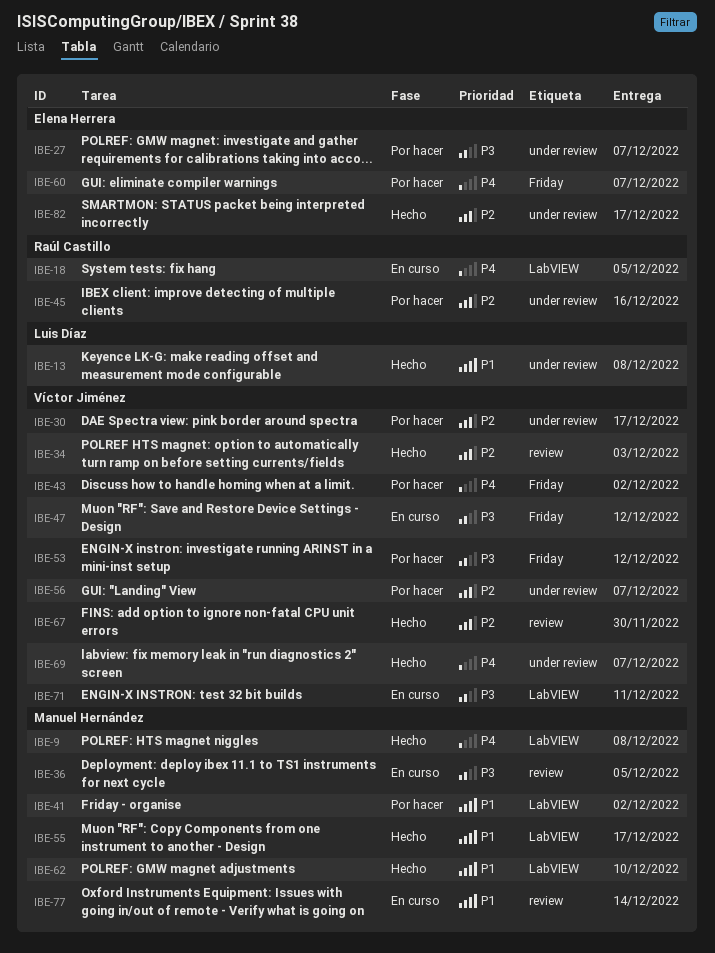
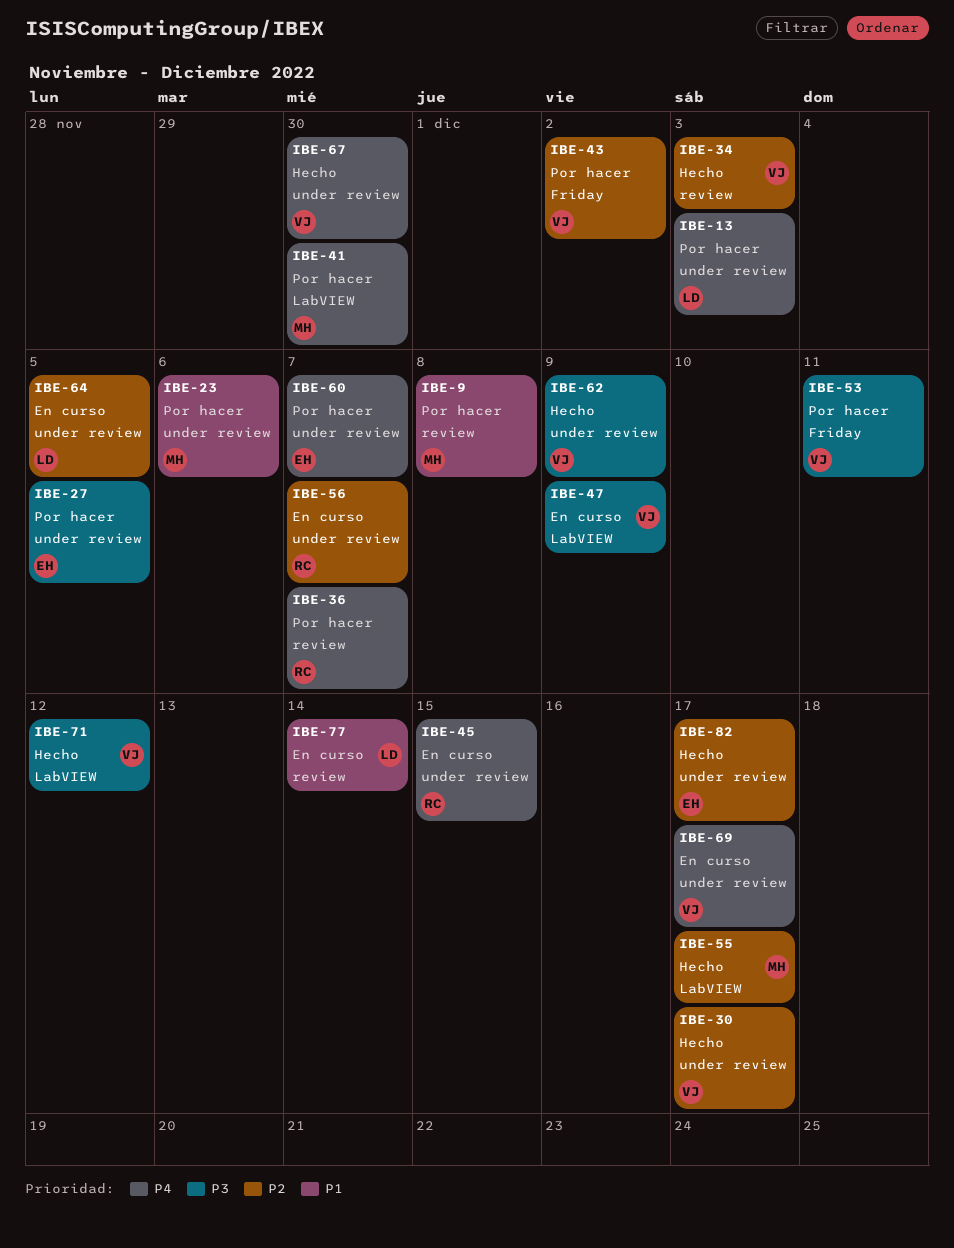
IBE-9, status: Hecho -> Por hacer
IBE-9, priority: P4 -> P1
IBE-9, label: LabVIEW -> review
IBE-13, status: Hecho -> Por hacer
IBE-13, priority: P1 -> P4
IBE-13, due: Dec 8 -> Dec 3
IBE-18: present -> none
IBE-23: none -> present
IBE-27, due: Dec 7 -> Dec 5
IBE-30, status: Por hacer -> Hecho
IBE-36, status: En curso -> Por hacer
IBE-36, owner: Manuel Hernández -> Raúl Castillo
IBE-36, priority: P3 -> P4
IBE-36, due: Dec 5 -> Dec 7
IBE-41, priority: P1 -> P4
IBE-41, due: Dec 2 -> Nov 30
IBE-43, priority: P4 -> P2
IBE-45, status: Por hacer -> En curso
IBE-45, priority: P2 -> P4
IBE-45, due: Dec 16 -> Dec 15
IBE-47, label: Friday -> LabVIEW
IBE-47, due: Dec 12 -> Dec 9
IBE-53, due: Dec 12 -> Dec 11
IBE-55, priority: P1 -> P2
IBE-56, status: Por hacer -> En curso
IBE-56, owner: Víctor Jiménez -> Raúl Castillo
IBE-60, label: Friday -> under review
IBE-62, owner: Manuel Hernández -> Víctor Jiménez
IBE-62, priority: P1 -> P3
IBE-62, label: LabVIEW -> under review
IBE-62, due: Dec 10 -> Dec 9
IBE-64: none -> present
IBE-67, priority: P2 -> P4
IBE-67, label: review -> under review
IBE-69, status: Hecho -> En curso
IBE-69, due: Dec 7 -> Dec 17
IBE-71, status: En curso -> Hecho
IBE-71, due: Dec 11 -> Dec 12
IBE-77, owner: Manuel Hernández -> Luis Díaz

